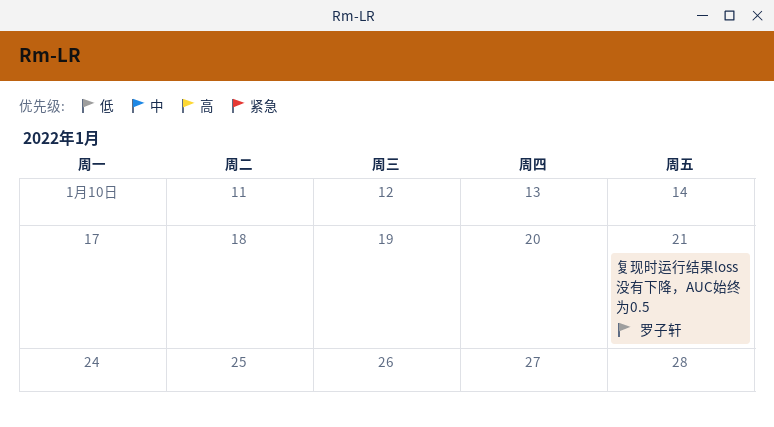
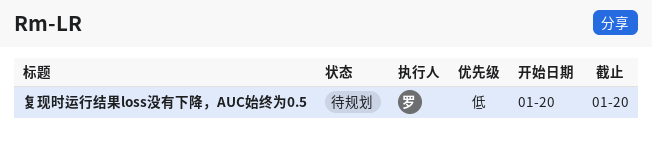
复现时运行结果loss没有下降，AUC始终为0.5, due: Jan 21 -> Jan 20

